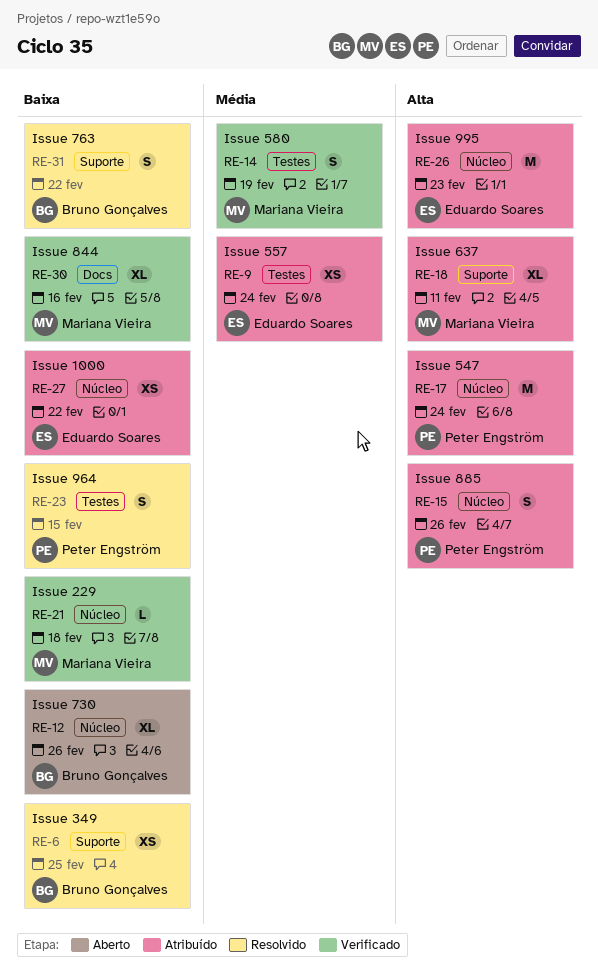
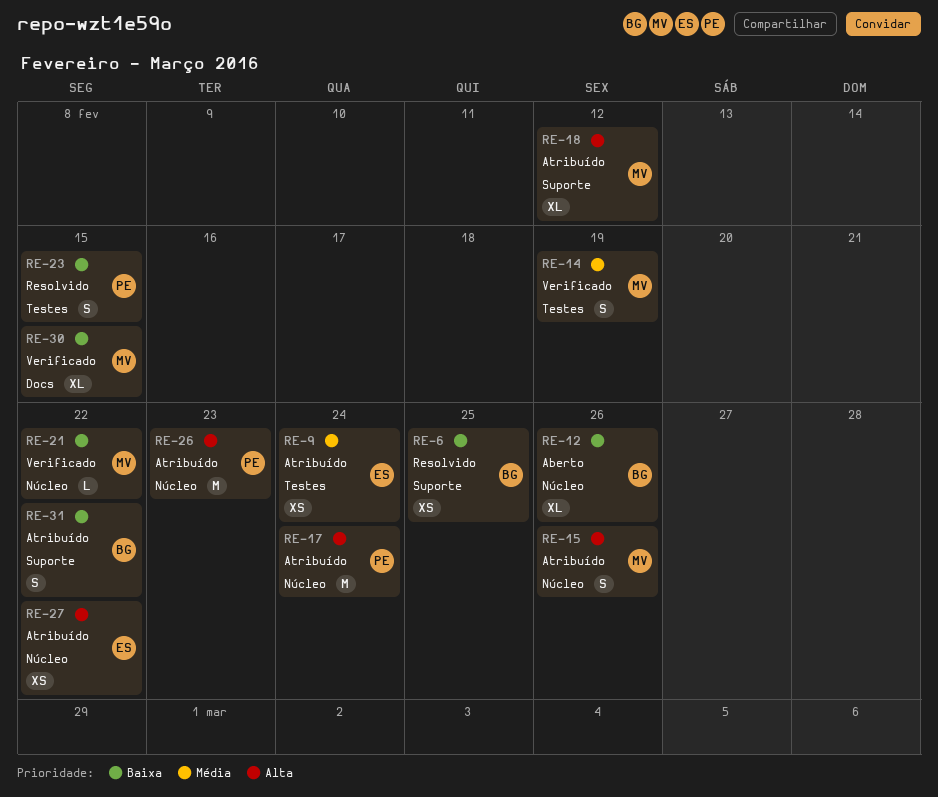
RE-15, owner: Peter Engström -> Mariana Vieira
RE-18, due: Feb 11 -> Feb 12
RE-21, due: Feb 18 -> Feb 22
RE-26, owner: Eduardo Soares -> Peter Engström
RE-27, priority: Baixa -> Alta
RE-30, due: Feb 16 -> Feb 15
RE-31, status: Resolvido -> Atribuído

